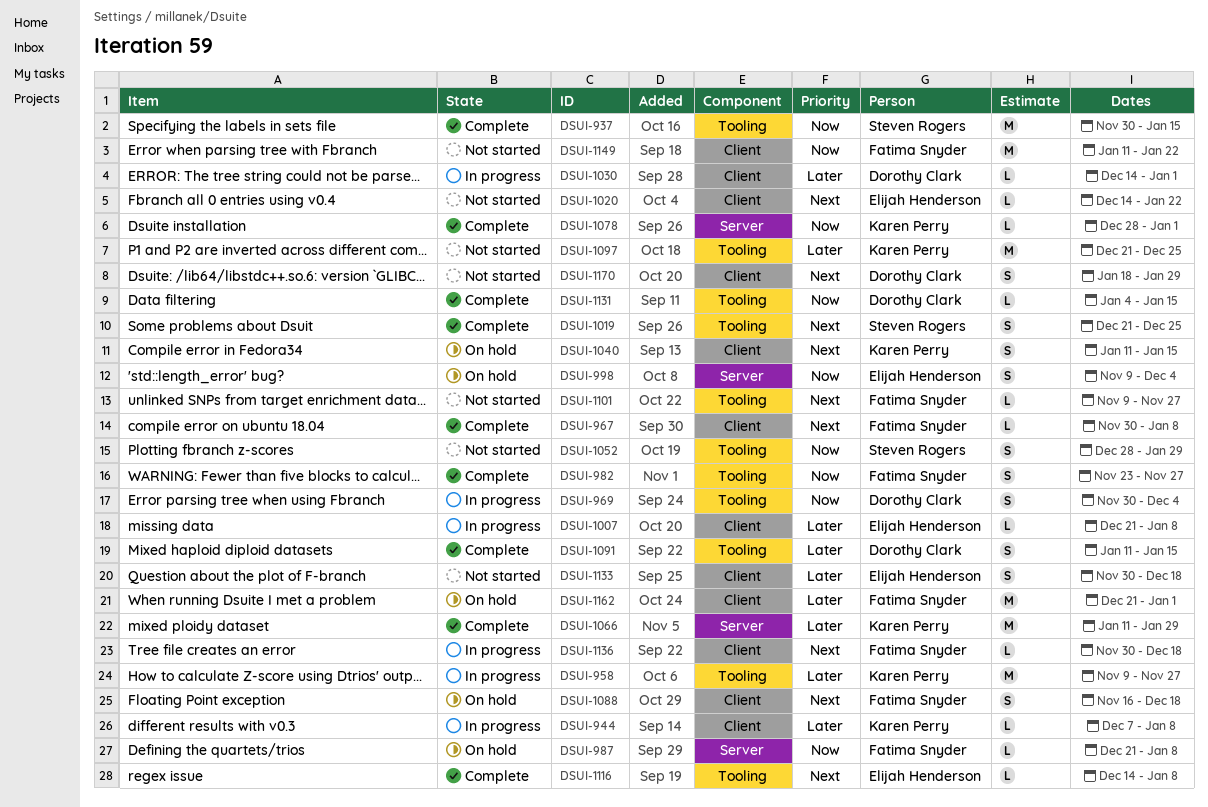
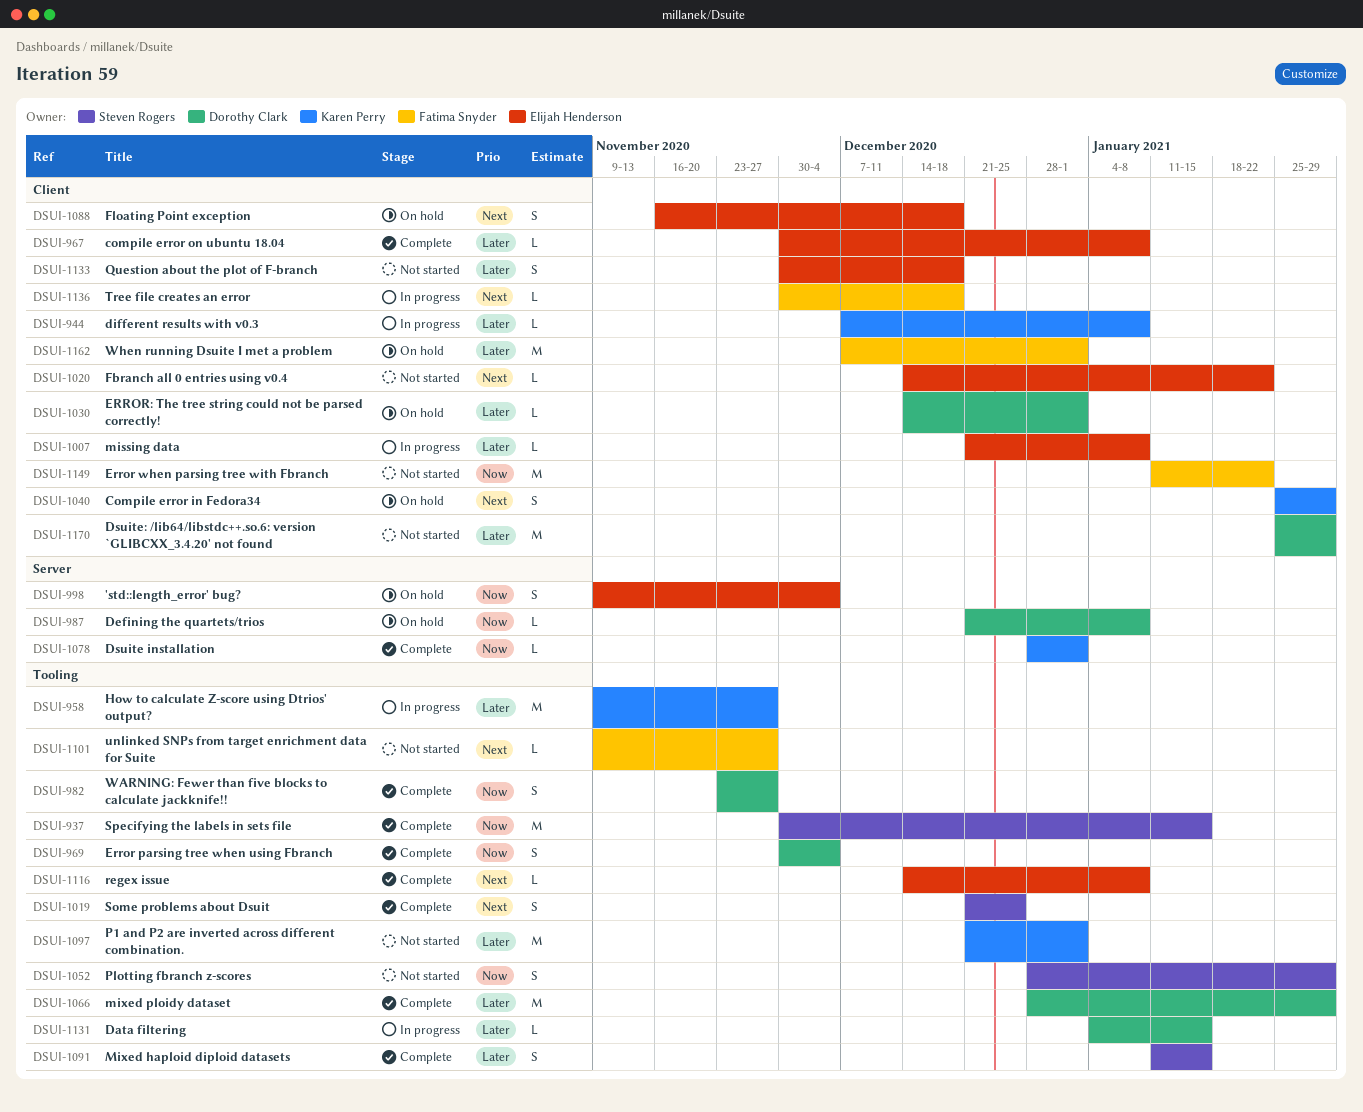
DSUI-967, owner: Fatima Snyder -> Elijah Henderson
DSUI-967, priority: Next -> Later
DSUI-969, status: In progress -> Complete
DSUI-982, owner: Fatima Snyder -> Dorothy Clark
DSUI-987, owner: Fatima Snyder -> Dorothy Clark
DSUI-1030, status: In progress -> On hold
DSUI-1040, start: Jan 11 -> Jan 25
DSUI-1040, due: Jan 15 -> Jan 29
DSUI-1066, owner: Karen Perry -> Dorothy Clark
DSUI-1066, label: Server -> Tooling
DSUI-1066, start: Jan 11 -> Dec 28
DSUI-1088, owner: Fatima Snyder -> Elijah Henderson
DSUI-1091, owner: Dorothy Clark -> Steven Rogers
DSUI-1097, due: Dec 25 -> Jan 1
DSUI-1131, status: Complete -> In progress
DSUI-1131, priority: Now -> Later
DSUI-1162, start: Dec 21 -> Dec 7
DSUI-1170, priority: Next -> Later
DSUI-1170, estimate: S -> M
DSUI-1170, start: Jan 18 -> Jan 25

